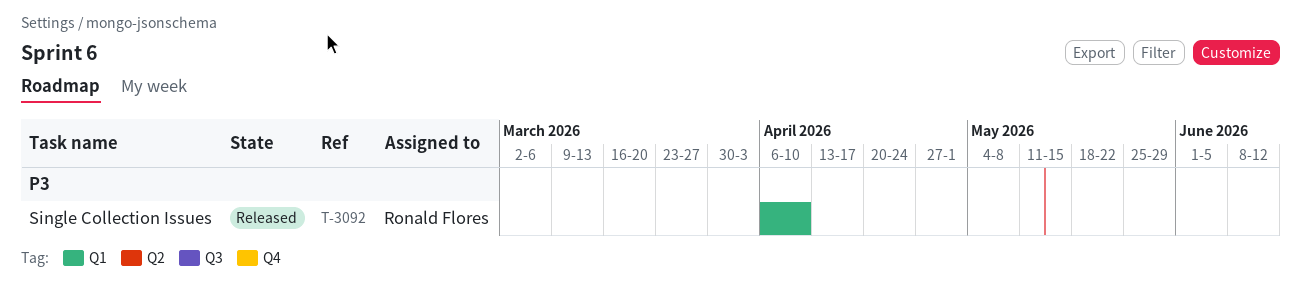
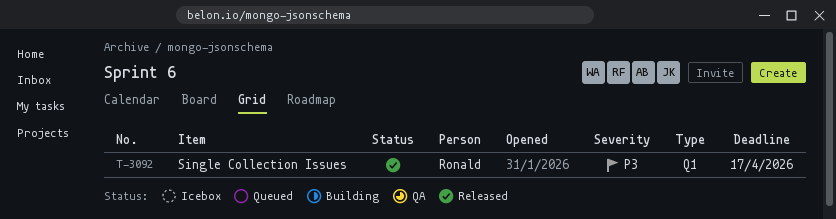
T-3092, due: Apr 10 -> Apr 17

